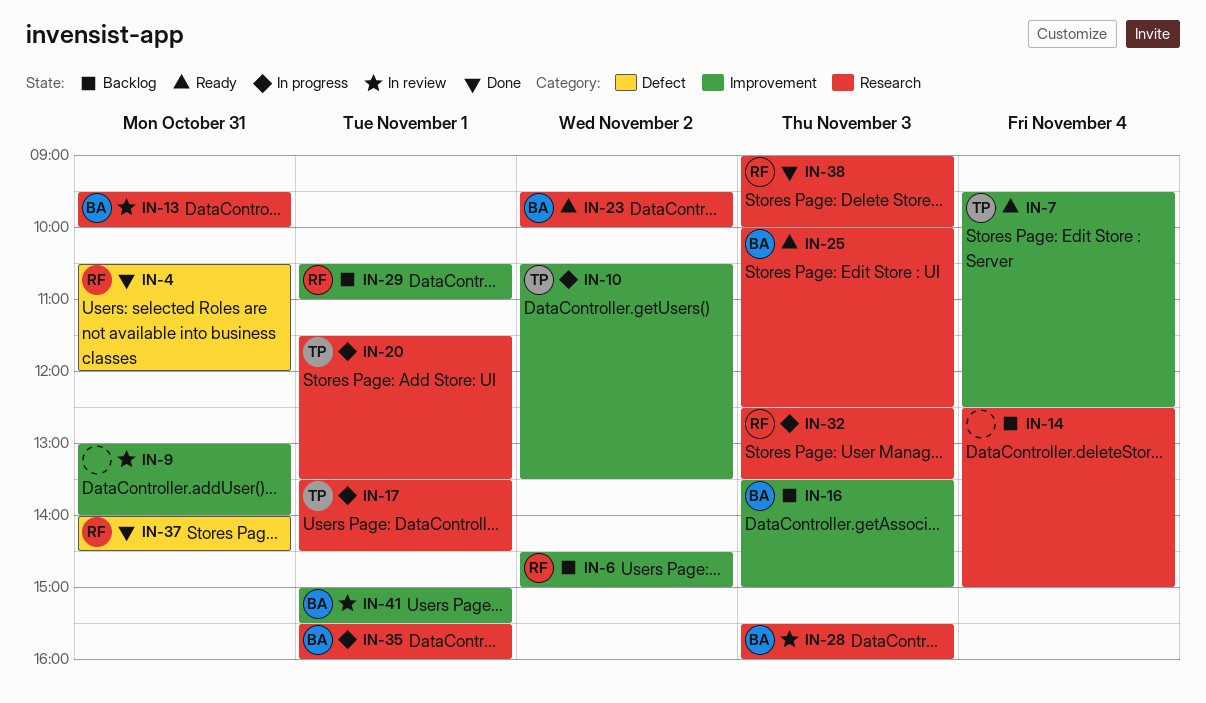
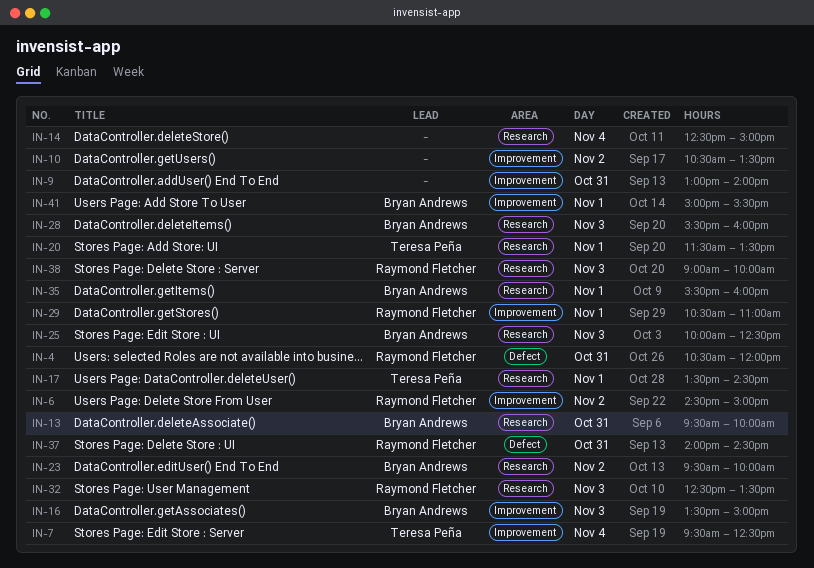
IN-10, owner: Teresa Peña -> none

